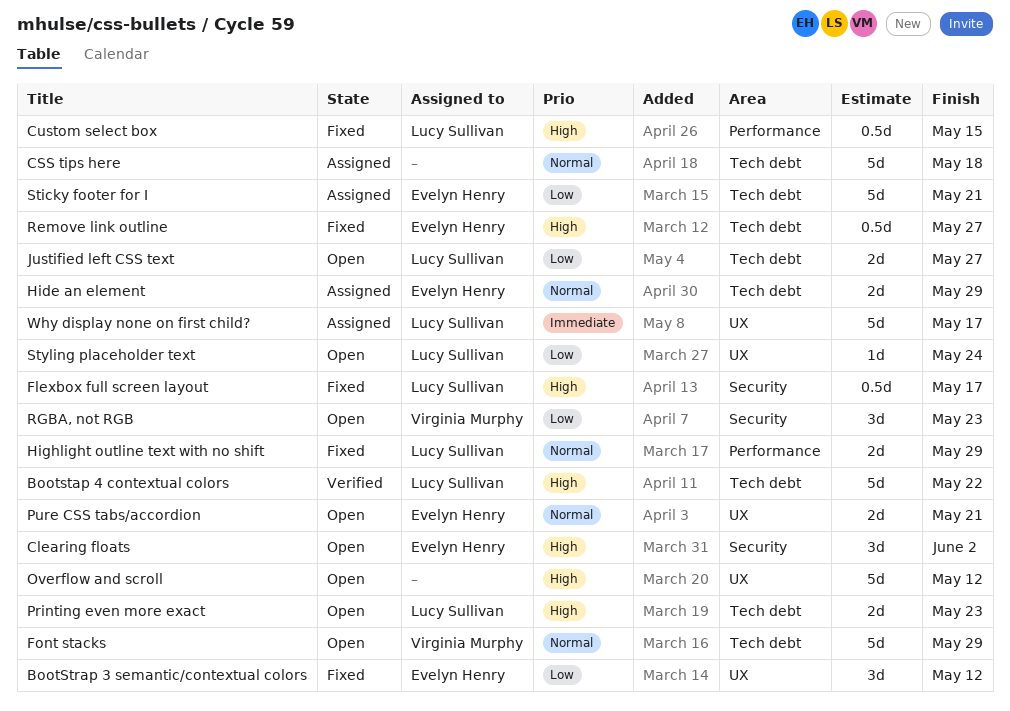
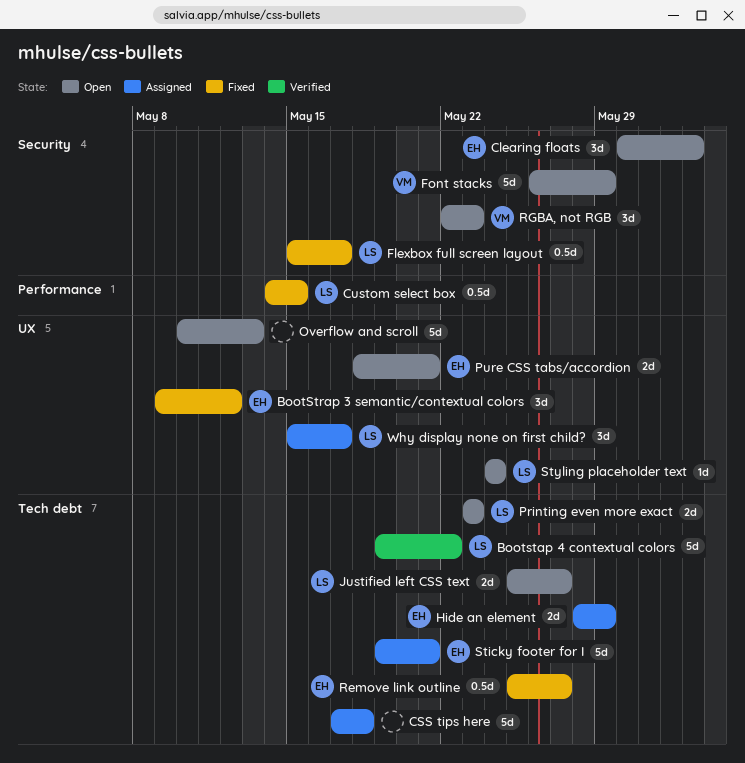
Font stacks, label: Tech debt -> Security
Highlight outline text with no shift: present -> none
Overflow and scroll, due: May 12 -> May 13
Why display none on first child?, estimate: 5d -> 3d

